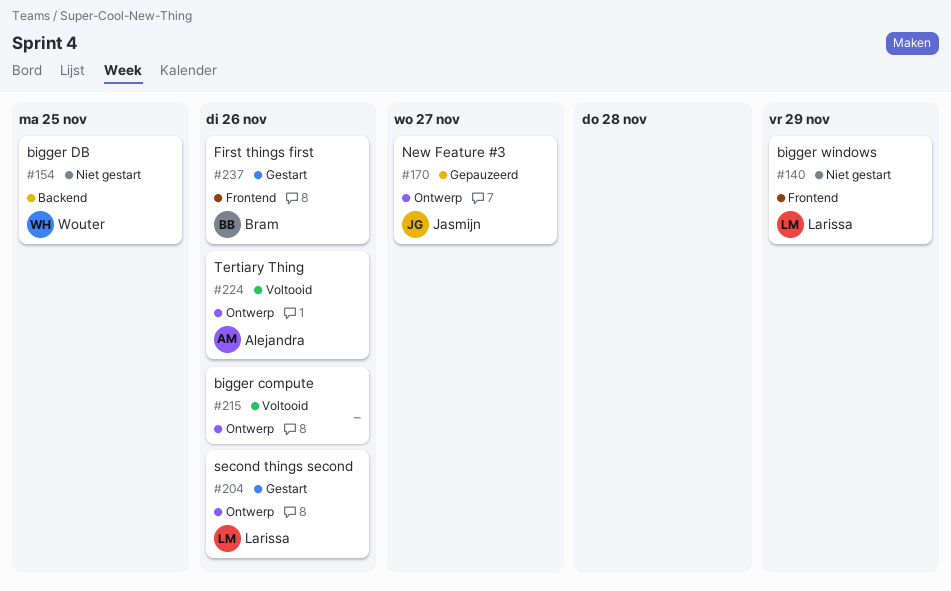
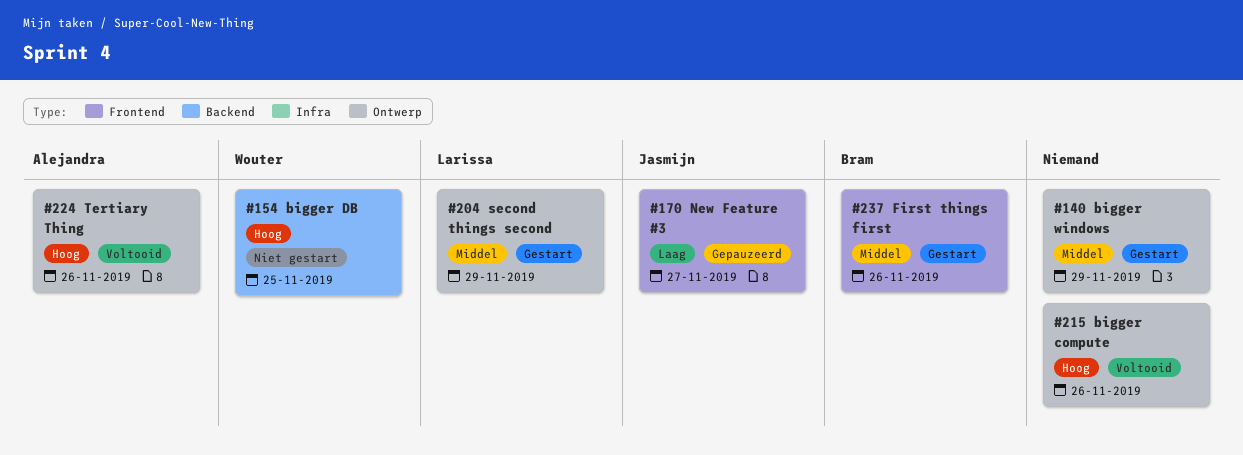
#140, status: Niet gestart -> Gestart
#140, owner: Larissa -> none
#140, label: Frontend -> Ontwerp
#170, label: Ontwerp -> Frontend
#204, due: Nov 26 -> Nov 29

